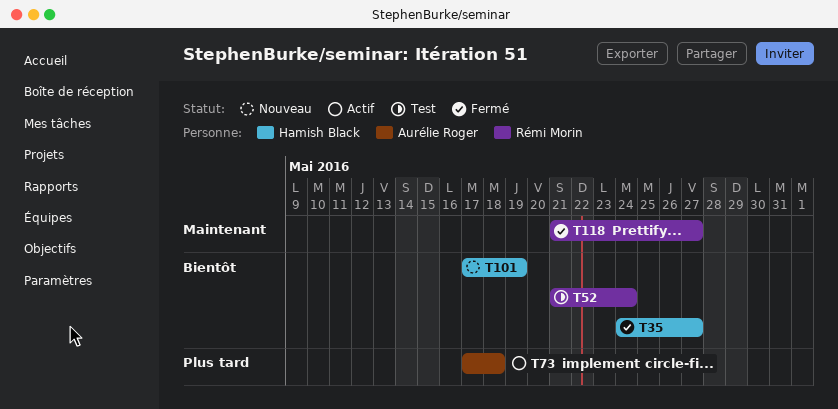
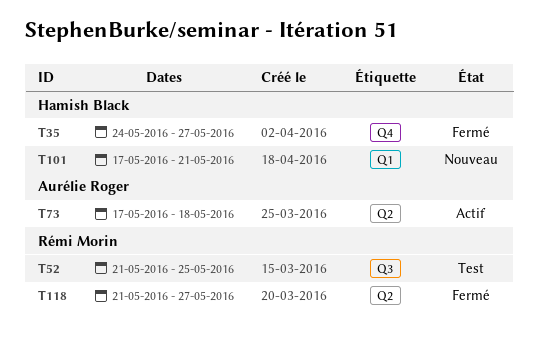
T52, due: May 24 -> May 25
T101, due: May 19 -> May 21

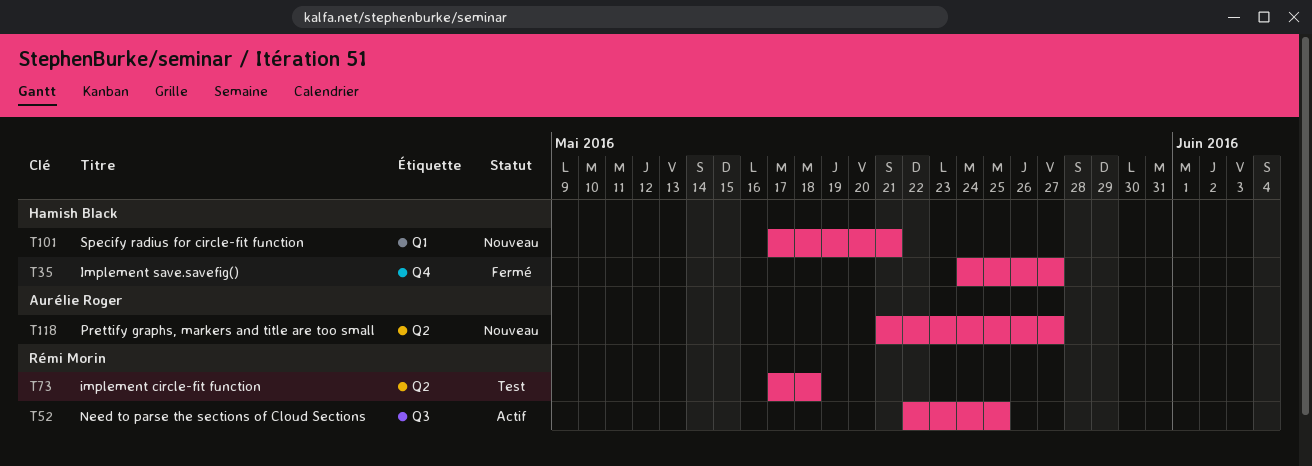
T52, status: Test -> Actif
T52, start: May 21 -> May 22
T73, status: Actif -> Test
T73, owner: Aurélie Roger -> Rémi Morin
T118, status: Fermé -> Nouveau
T118, owner: Rémi Morin -> Aurélie Roger

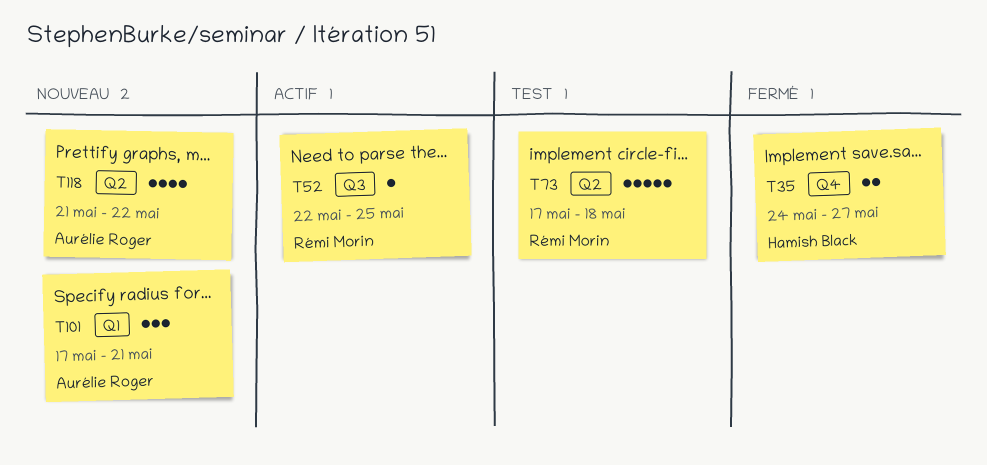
T101, owner: Hamish Black -> Aurélie Roger
T118, due: May 27 -> May 22

